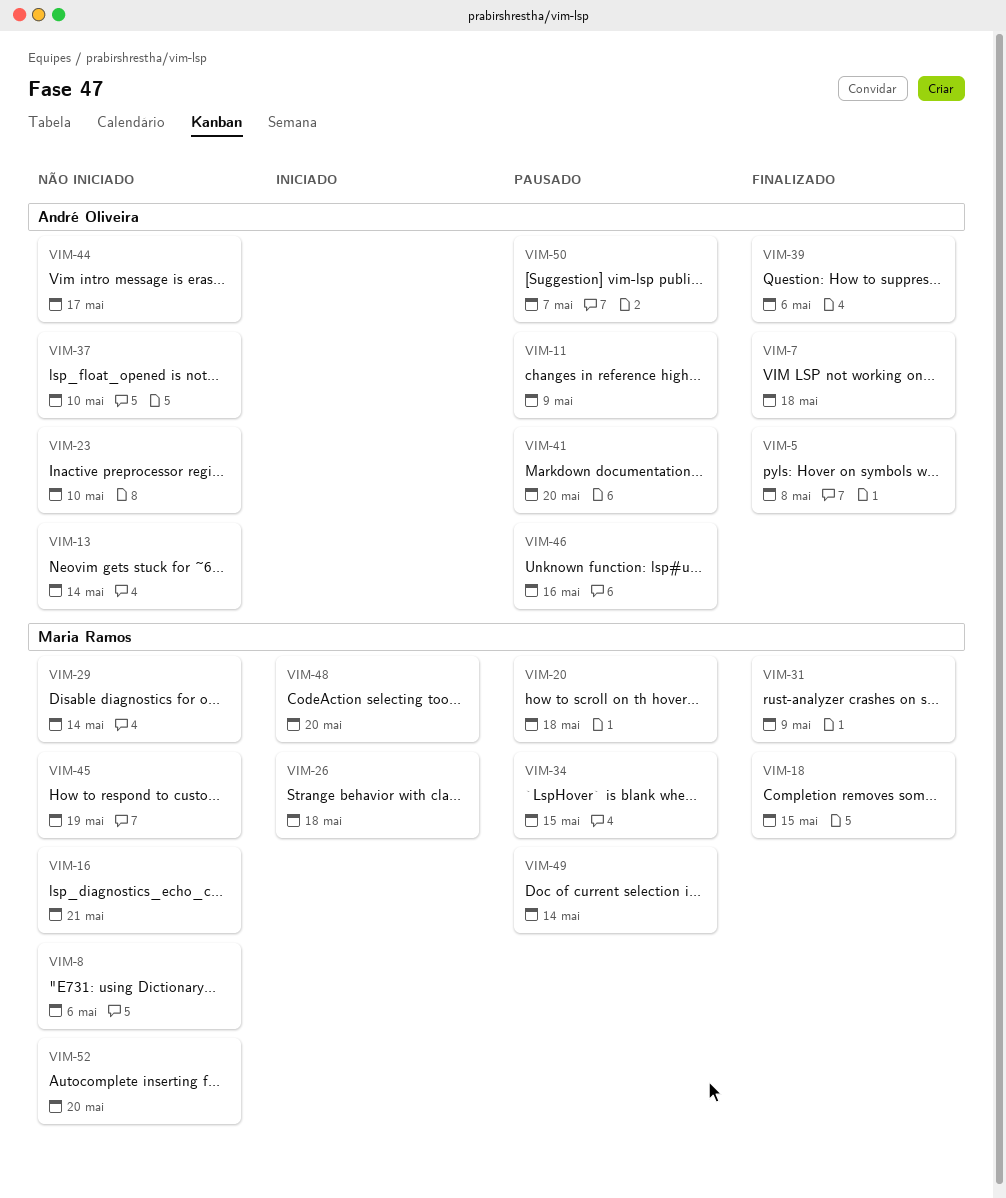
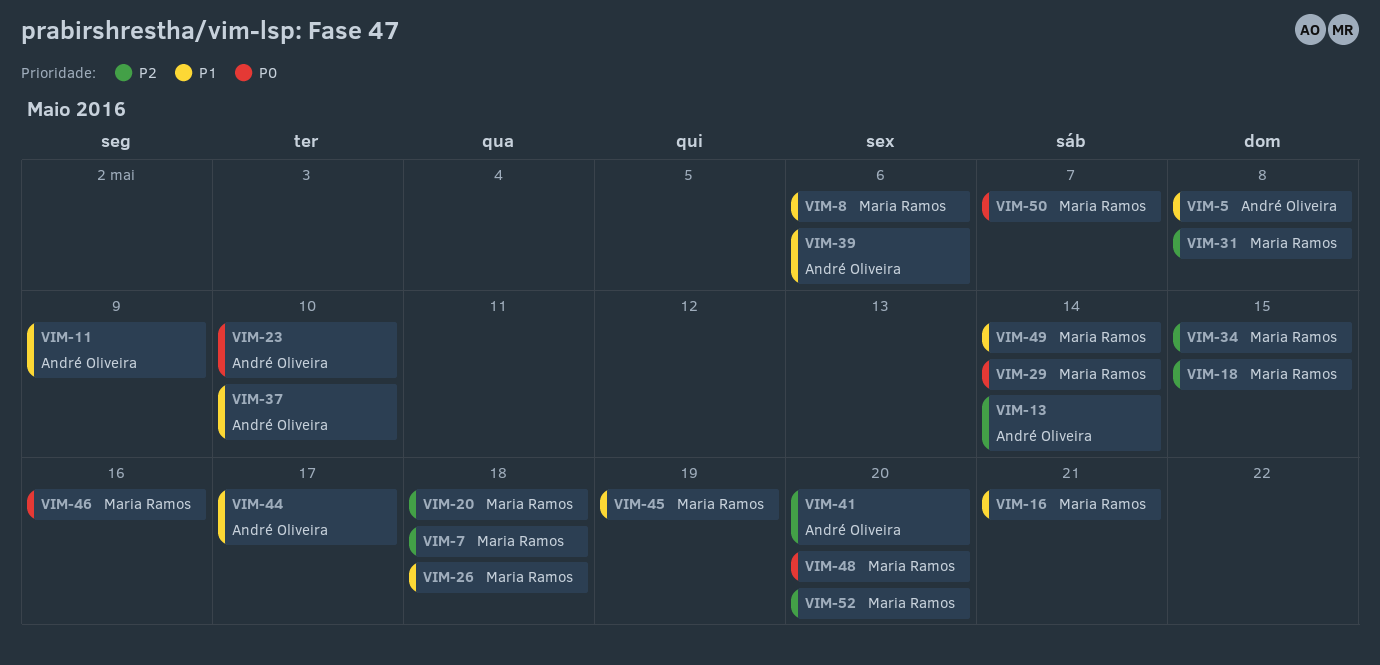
VIM-7, owner: André Oliveira -> Maria Ramos
VIM-31, due: May 9 -> May 8
VIM-46, owner: André Oliveira -> Maria Ramos
VIM-50, owner: André Oliveira -> Maria Ramos

